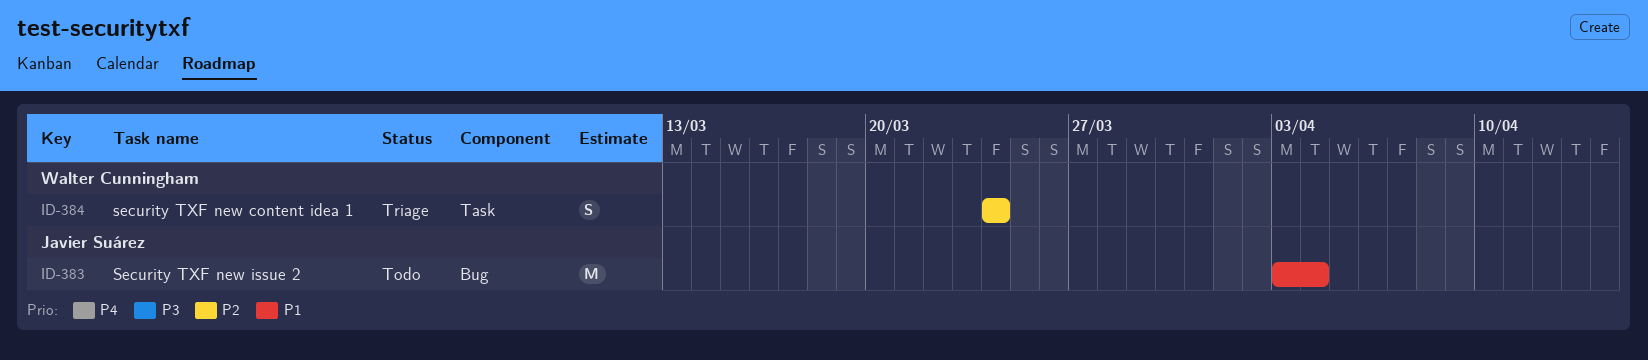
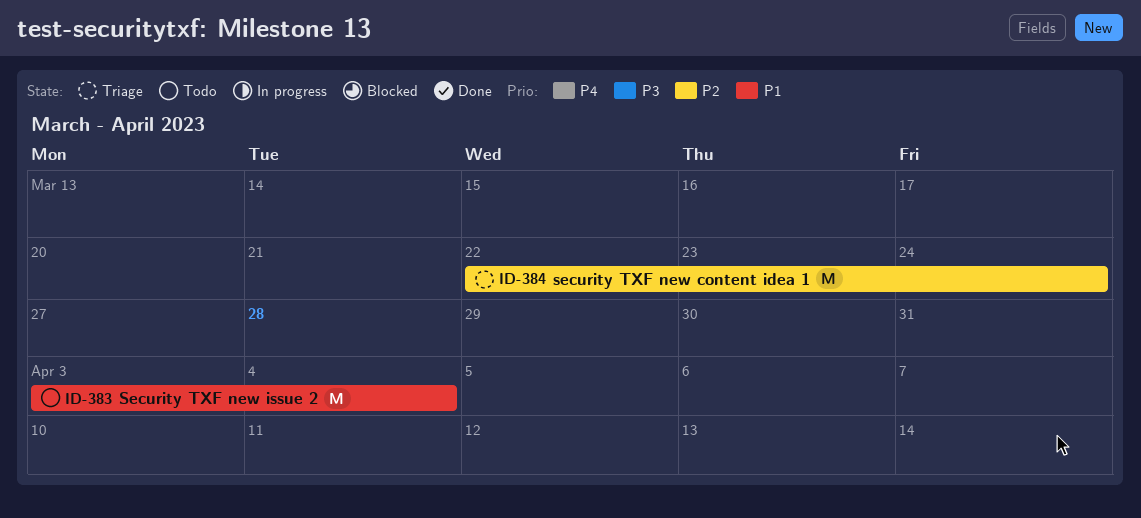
ID-384, estimate: S -> M
ID-384, start: Mar 24 -> Mar 22

